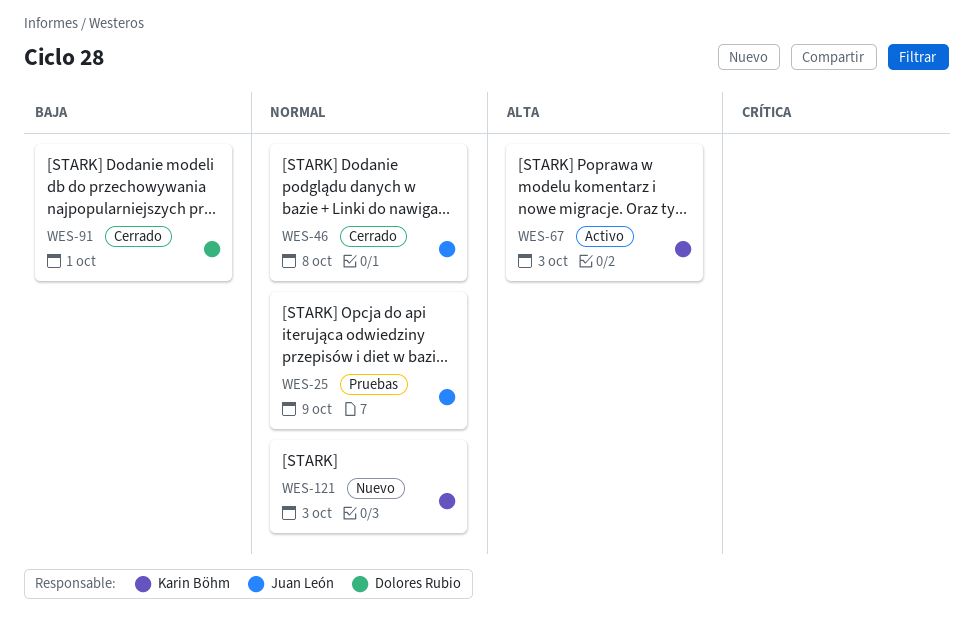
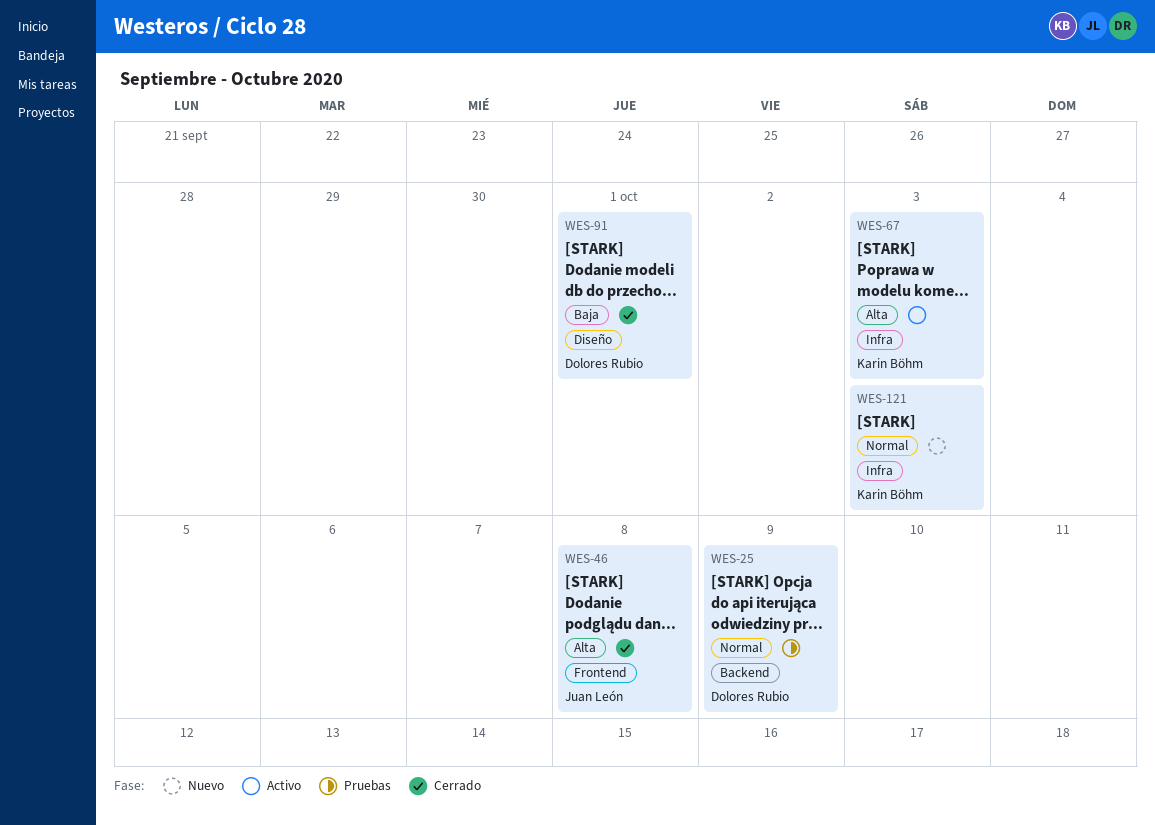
WES-25, owner: Juan León -> Dolores Rubio
WES-46, priority: Normal -> Alta

